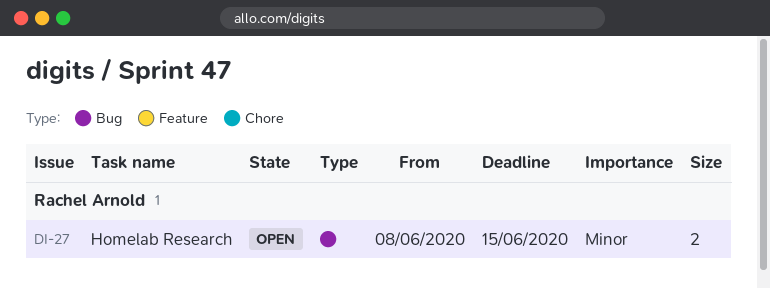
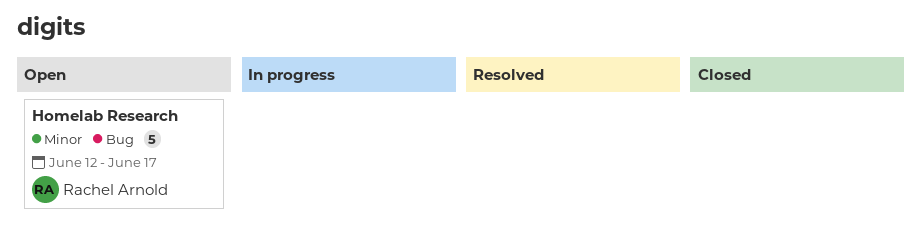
Homelab Research, estimate: 2 -> 5
Homelab Research, start: Jun 8 -> Jun 12
Homelab Research, due: Jun 15 -> Jun 17

